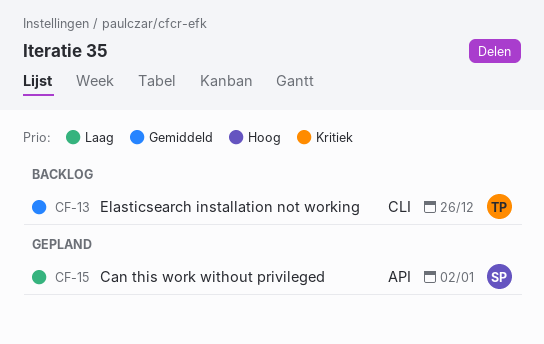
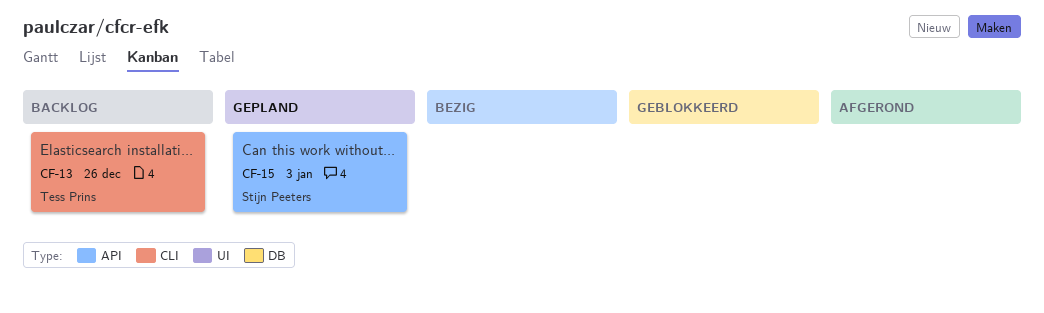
CF-15, due: Jan 2 -> Jan 3

